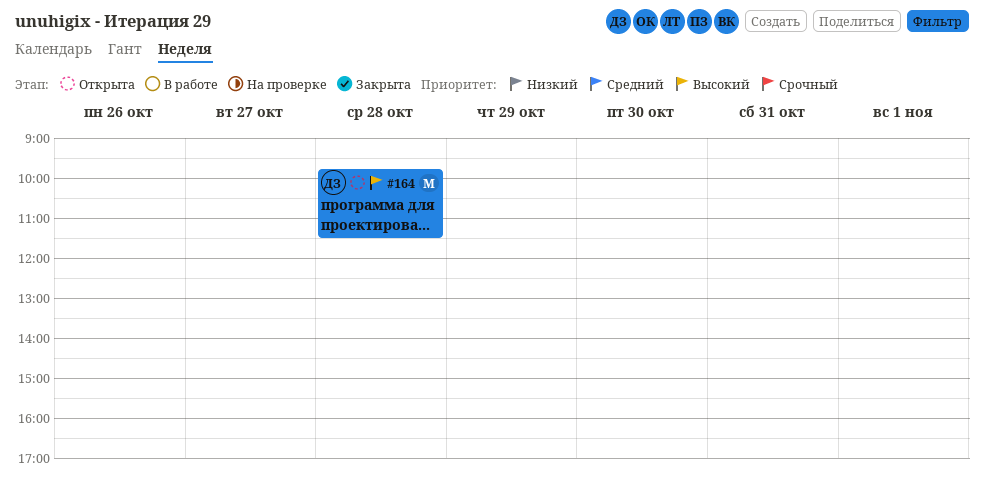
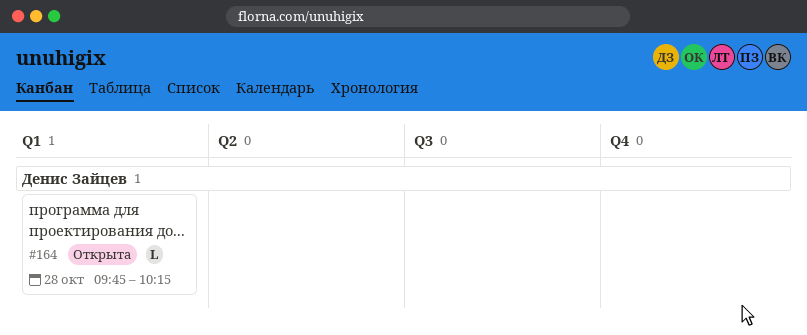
#164, estimate: M -> L
#164, ends: 11:30 -> 10:15

